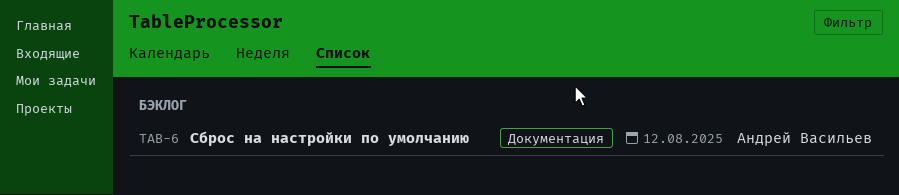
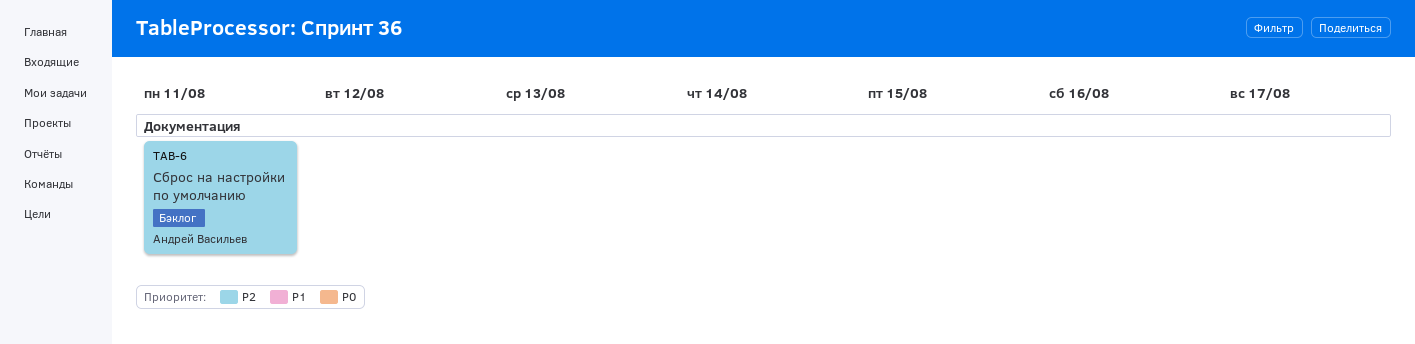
TAB-6, due: Aug 12 -> Aug 11

